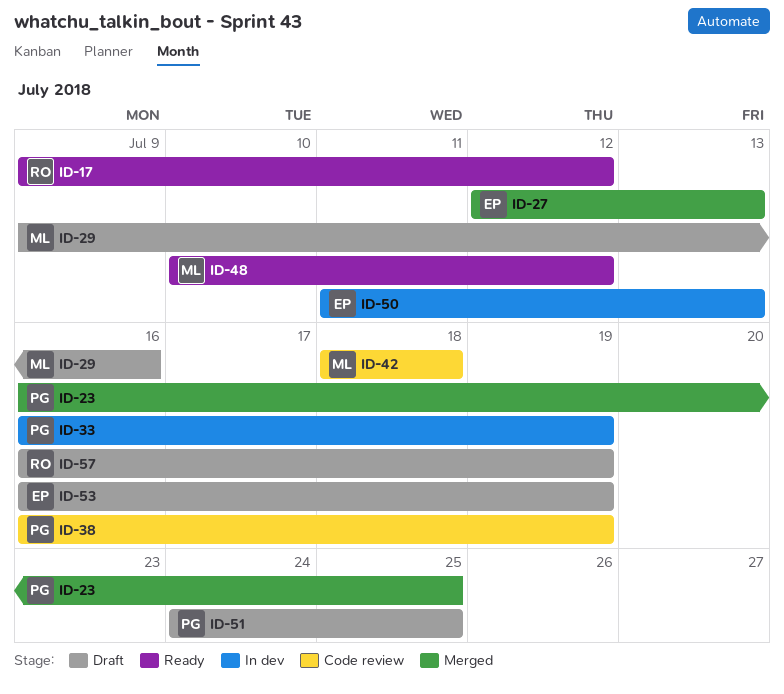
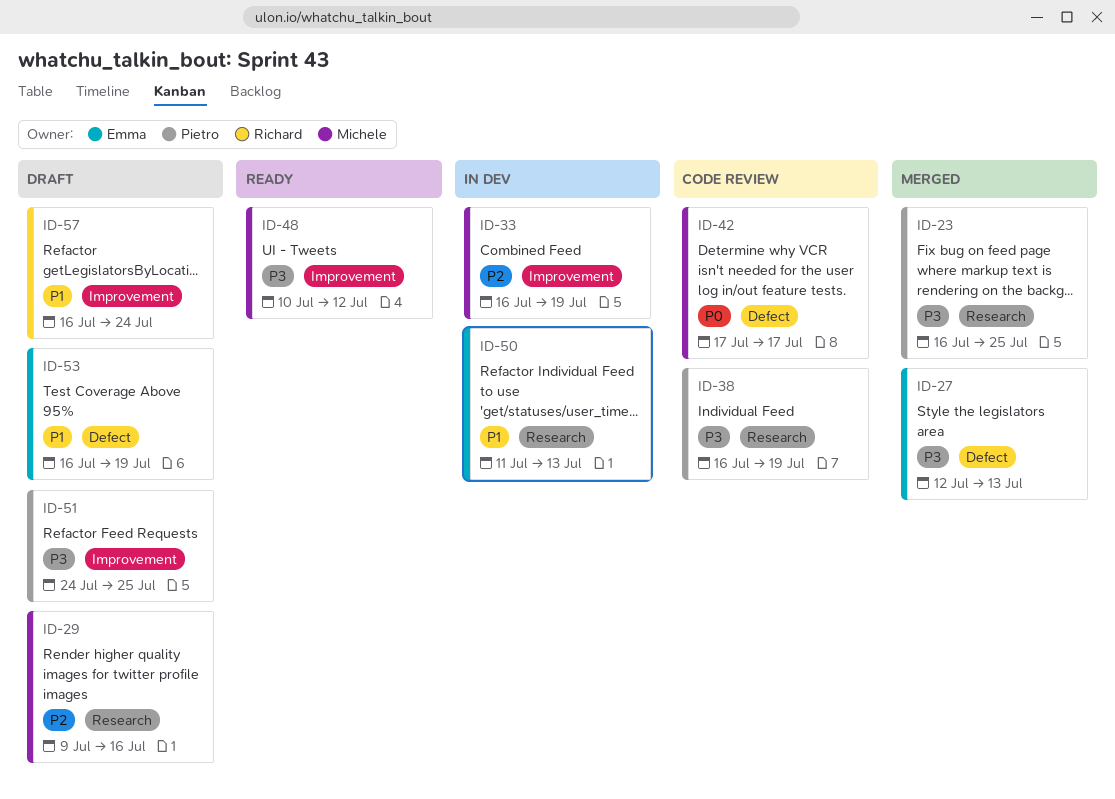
ID-17: present -> none
ID-33, owner: Pietro -> Michele
ID-42, start: Jul 18 -> Jul 17
ID-42, due: Jul 18 -> Jul 17
ID-57, due: Jul 19 -> Jul 24

